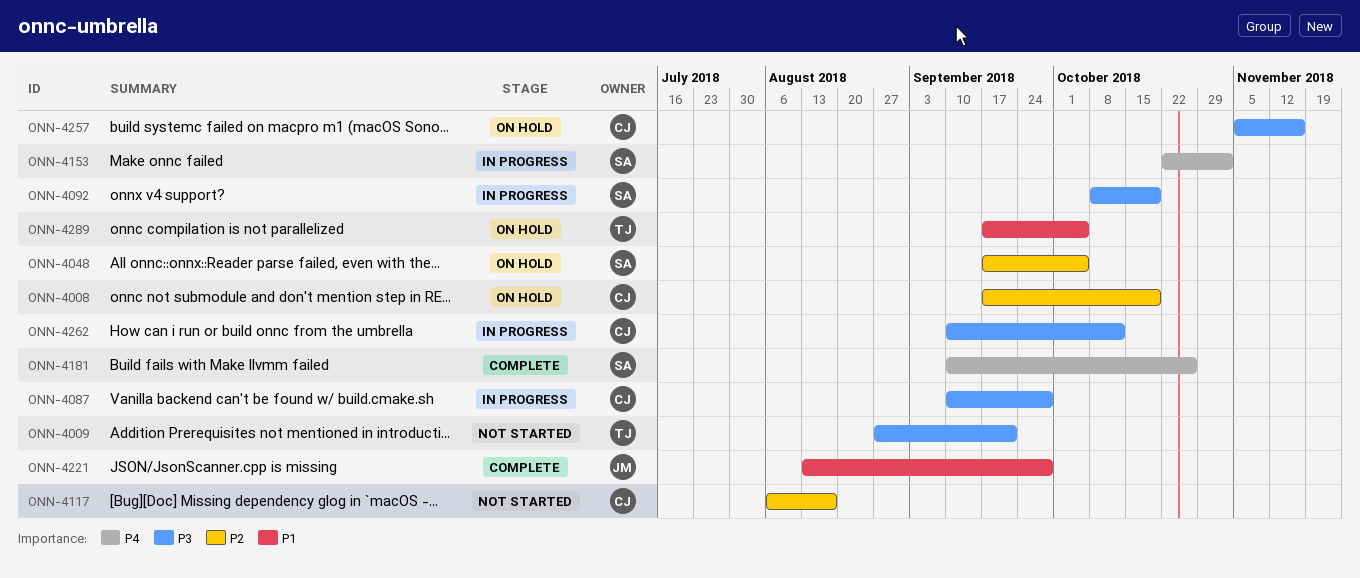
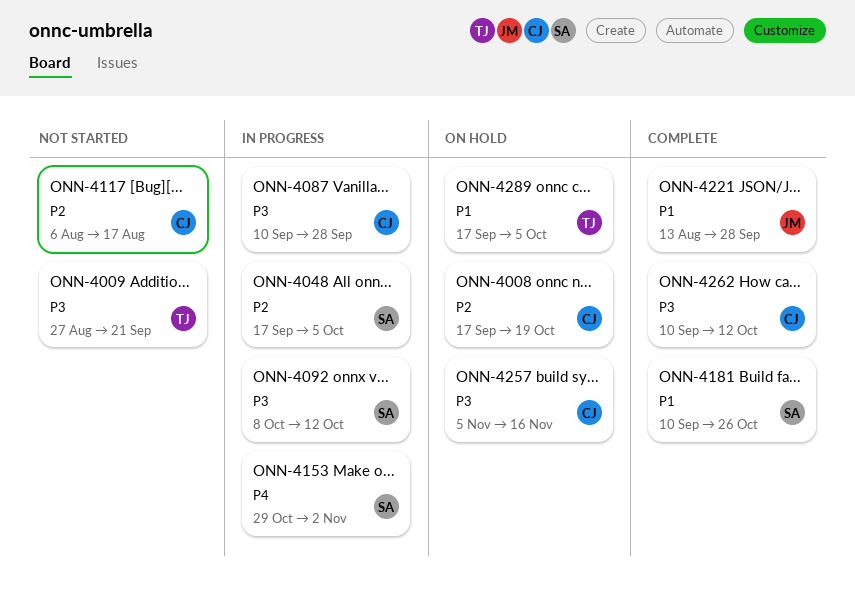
ONN-4048, status: On hold -> In progress
ONN-4092, due: Oct 19 -> Oct 12
ONN-4153, start: Oct 22 -> Oct 29
ONN-4181, priority: P4 -> P1
ONN-4262, status: In progress -> Complete

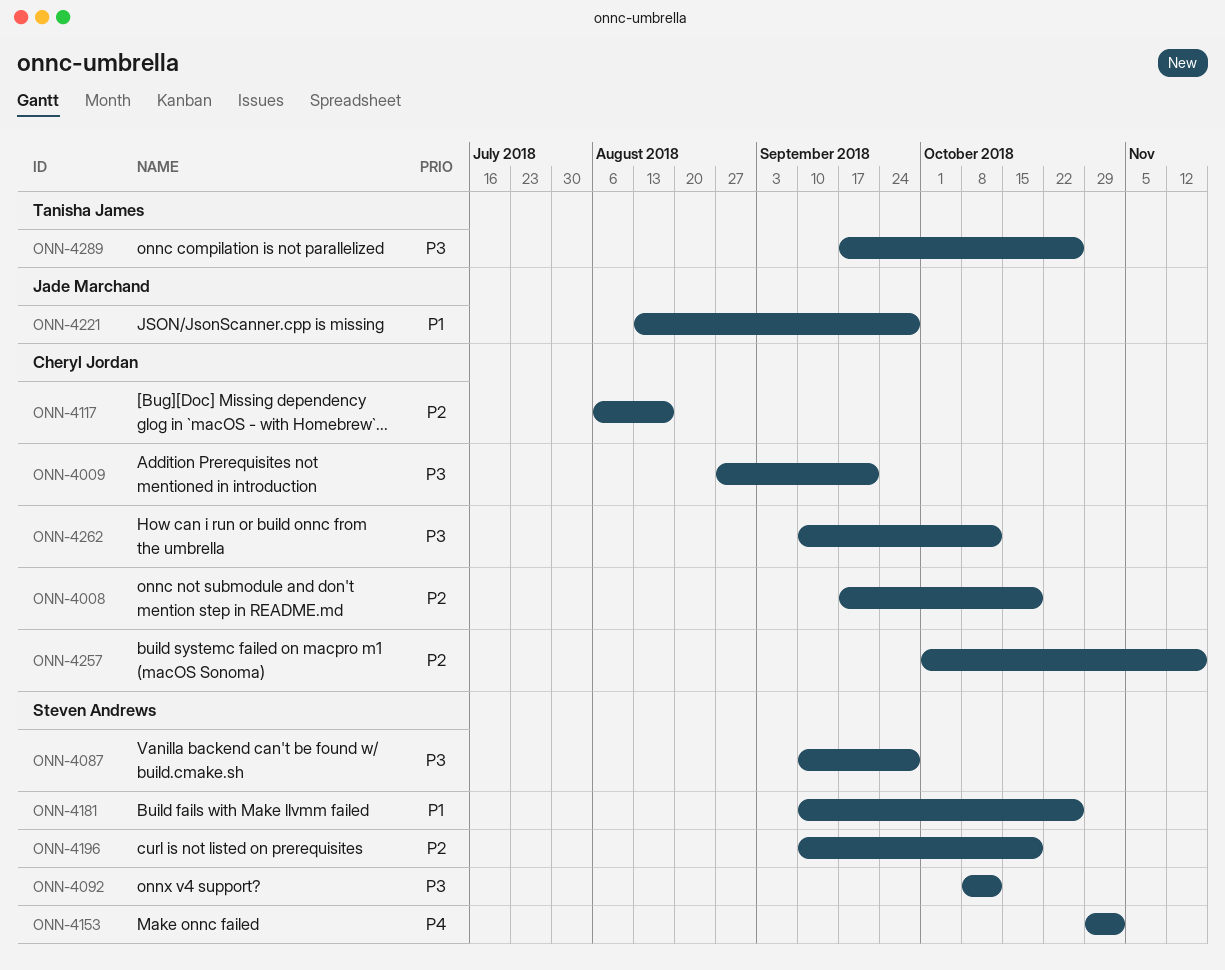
ONN-4009, owner: Tanisha James -> Cheryl Jordan
ONN-4048: present -> none
ONN-4087, owner: Cheryl Jordan -> Steven Andrews
ONN-4196: none -> present
ONN-4257, priority: P3 -> P2
ONN-4257, start: Nov 5 -> Oct 1
ONN-4289, priority: P1 -> P3
ONN-4289, due: Oct 5 -> Oct 26

